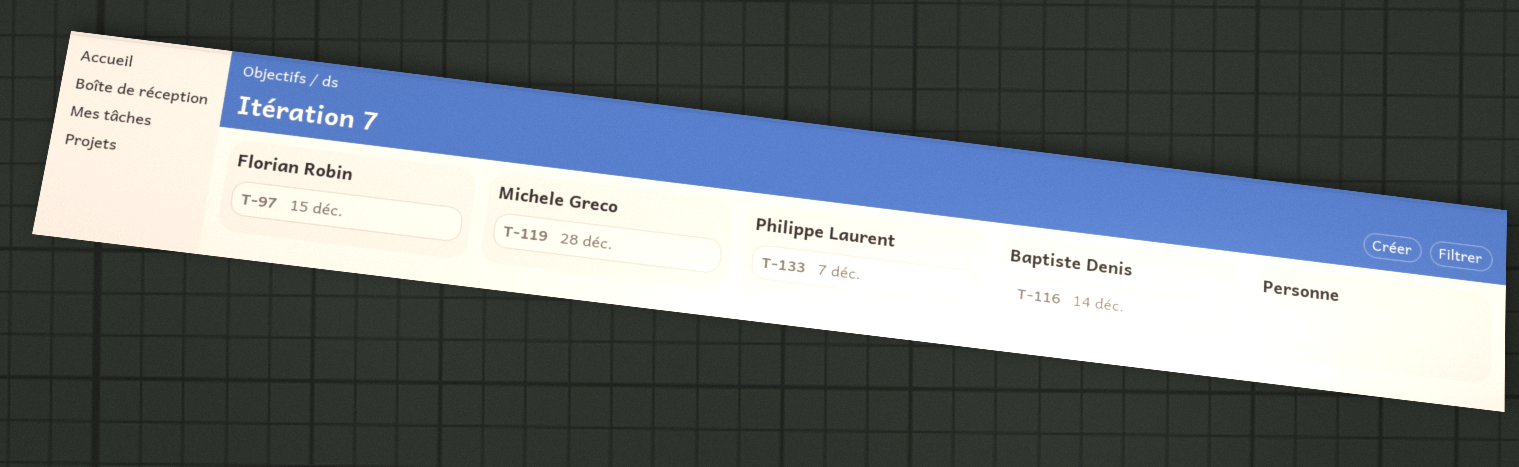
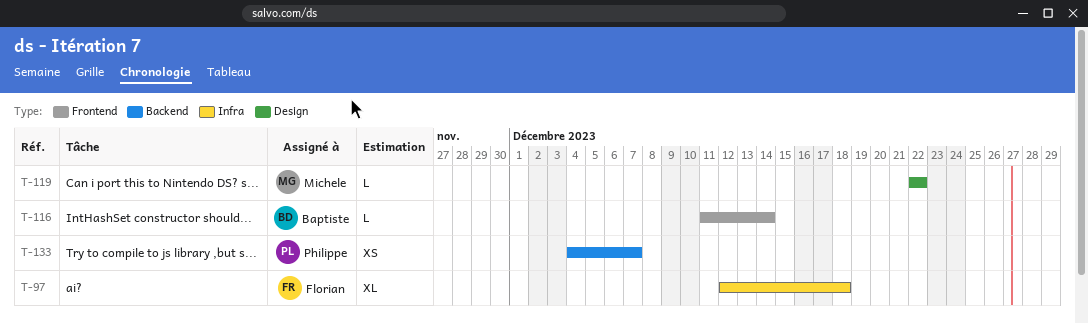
T-97, due: Dec 15 -> Dec 18
T-119, due: Dec 28 -> Dec 22

